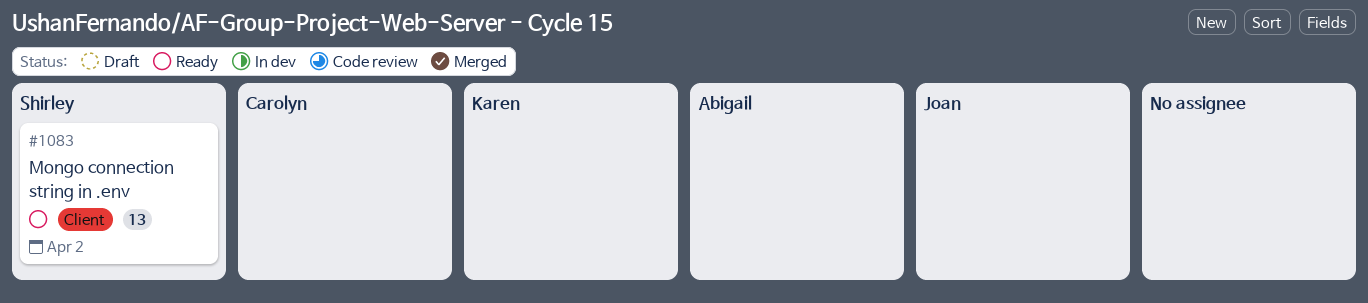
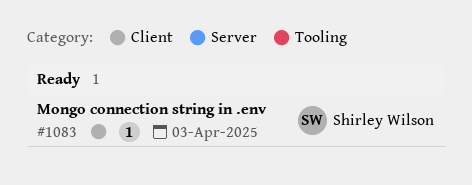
#1083, estimate: 13 -> 1
#1083, due: Apr 2 -> Apr 3

